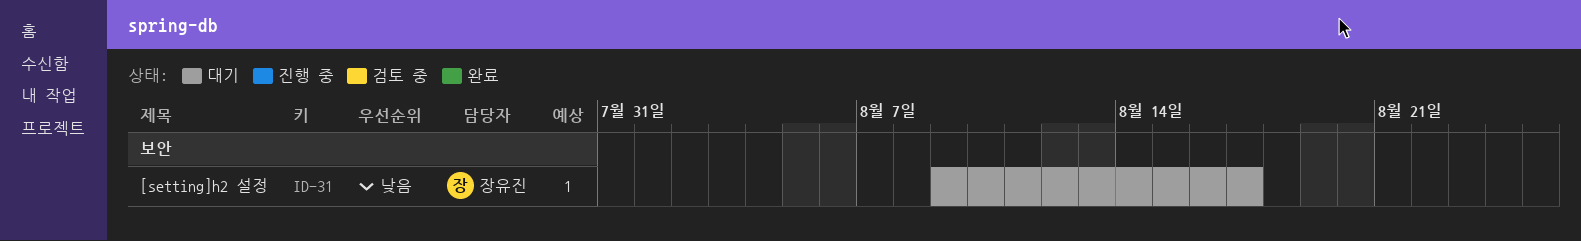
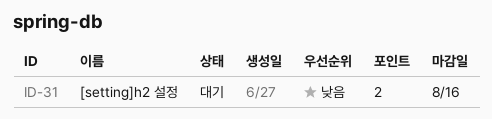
ID-31, estimate: 1 -> 2
ID-31, due: Aug 17 -> Aug 16

